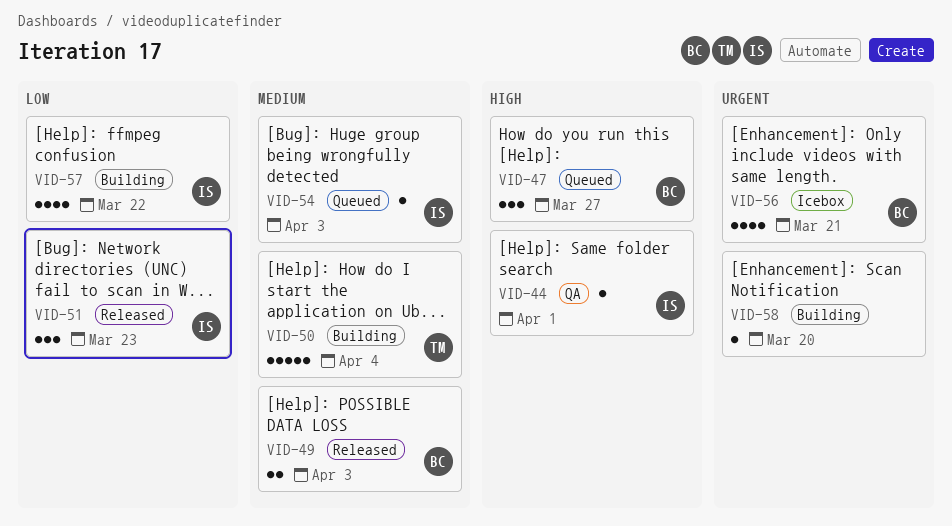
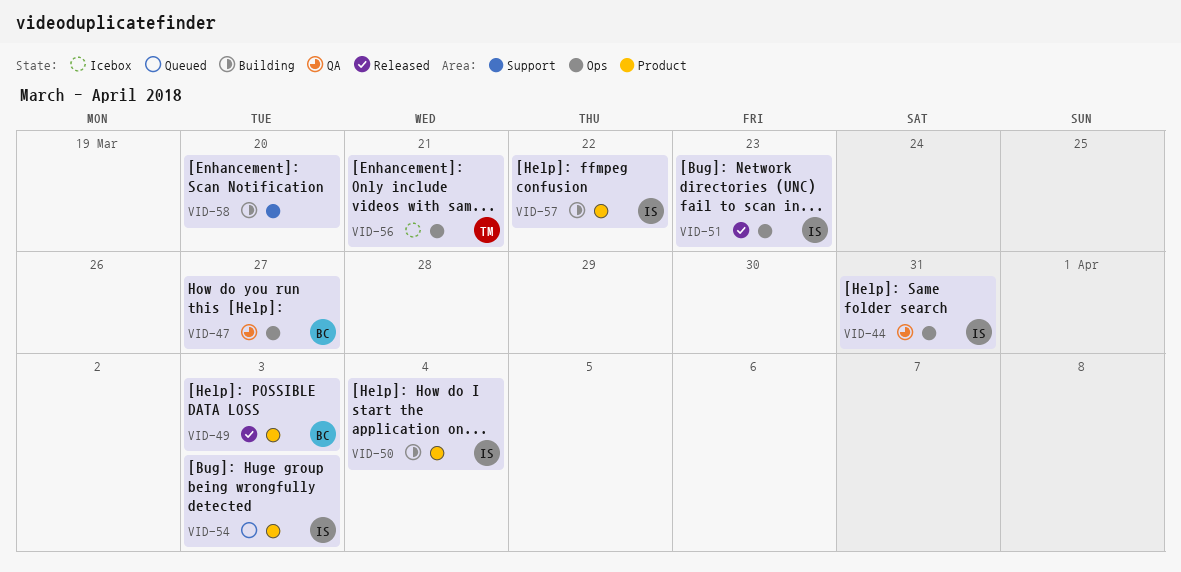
VID-44, due: Apr 1 -> Mar 31
VID-47, status: Queued -> QA
VID-50, owner: TM -> IS
VID-56, owner: BC -> TM

